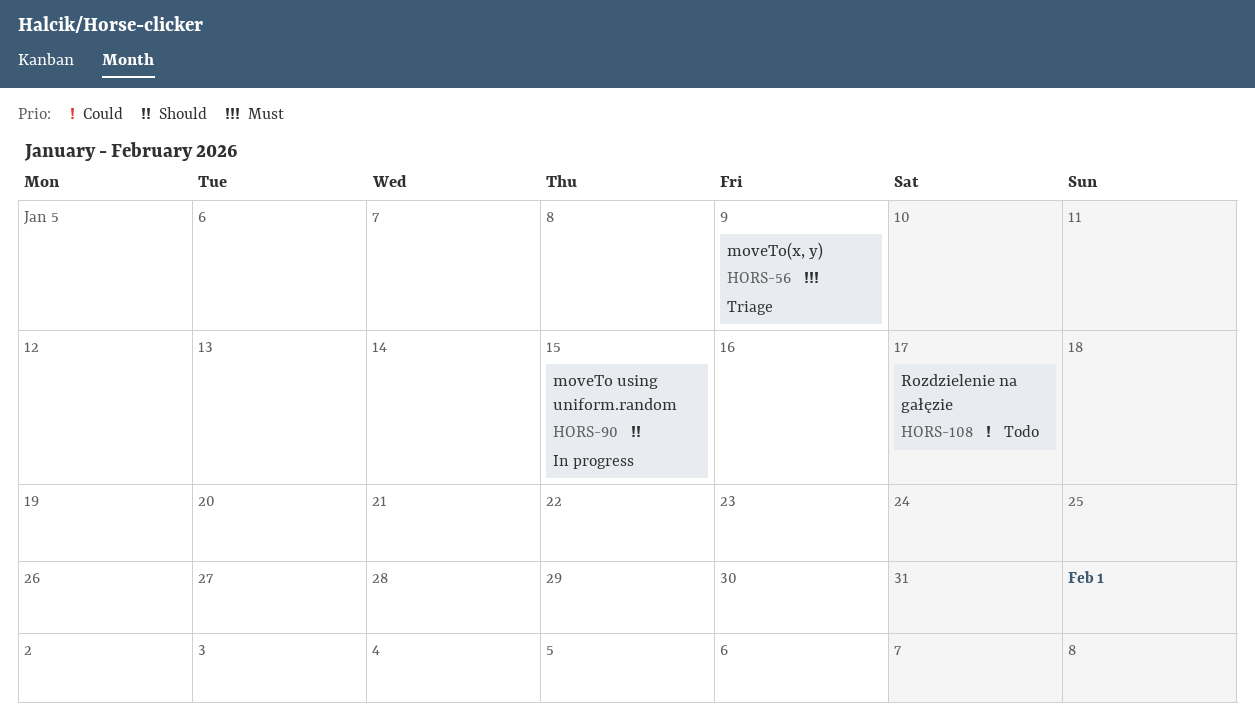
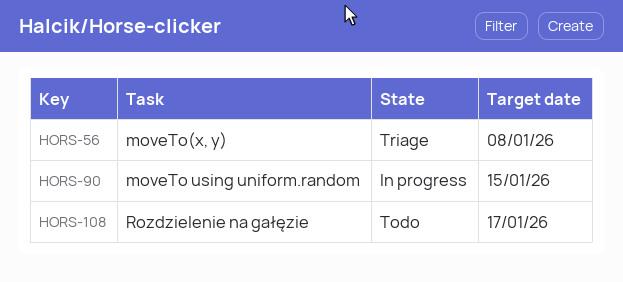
HORS-56, due: Jan 9 -> Jan 8

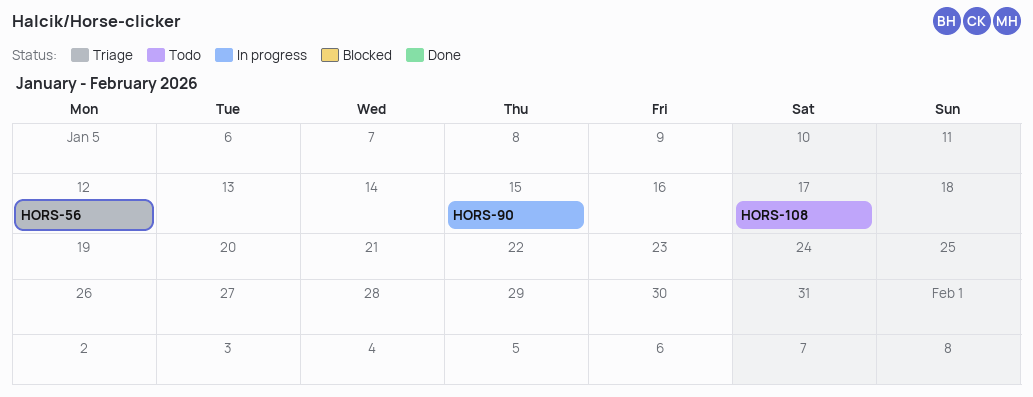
HORS-56, due: Jan 8 -> Jan 12

